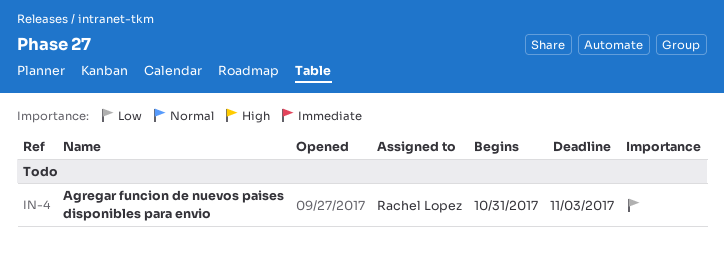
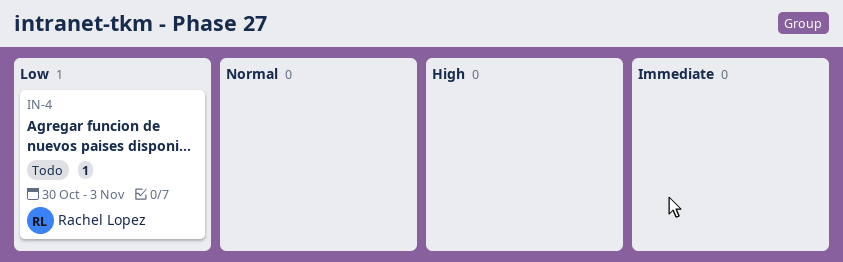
IN-4, start: Oct 31 -> Oct 30

